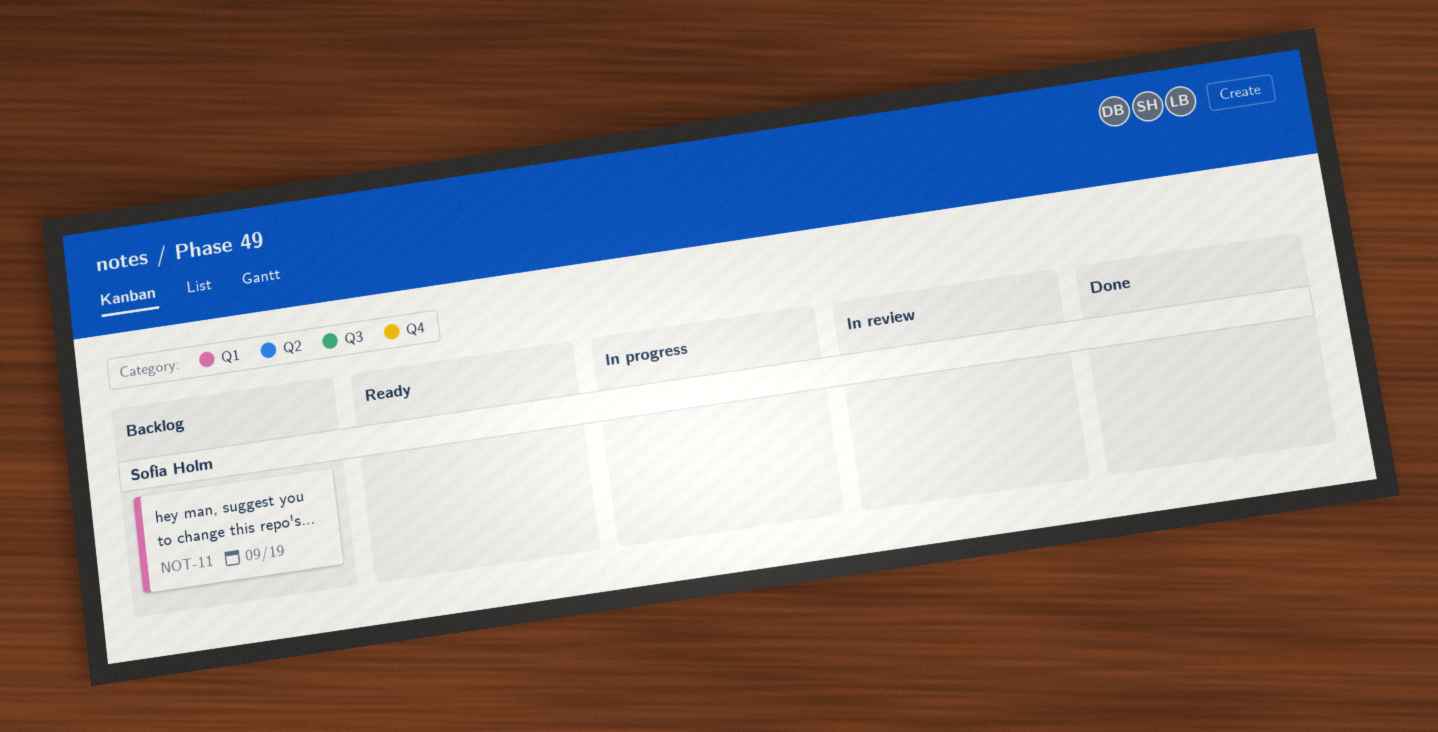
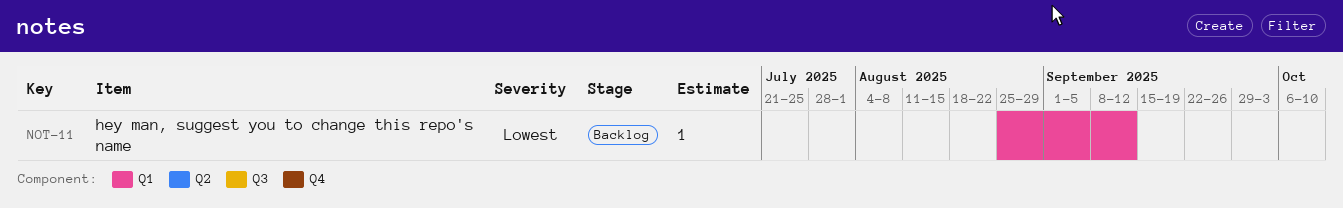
NOT-11, due: Sep 19 -> Sep 12

